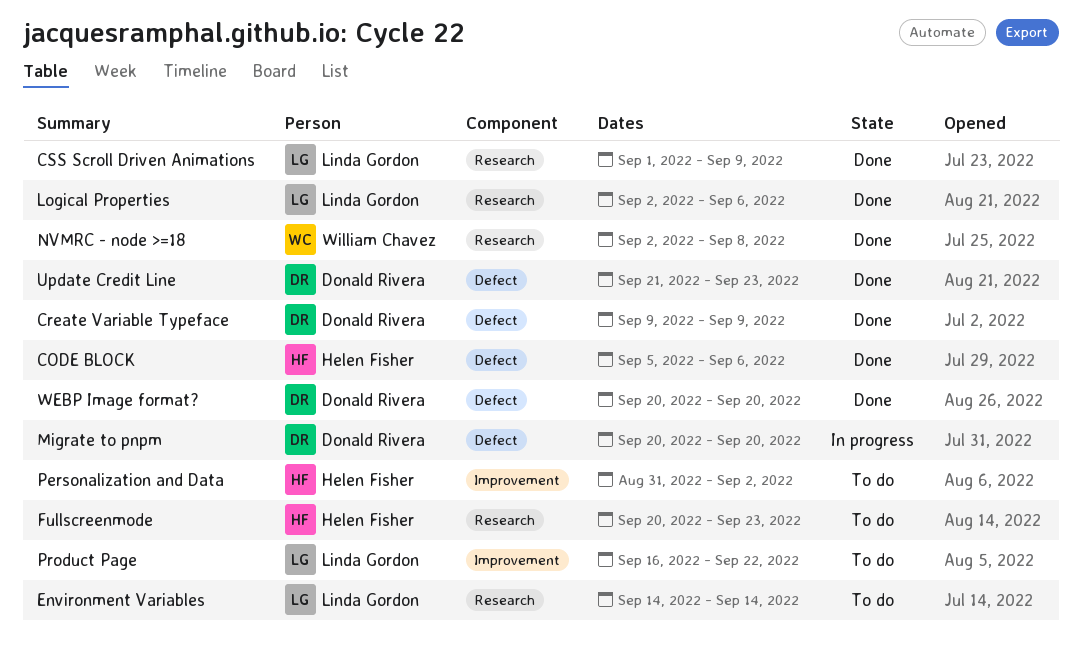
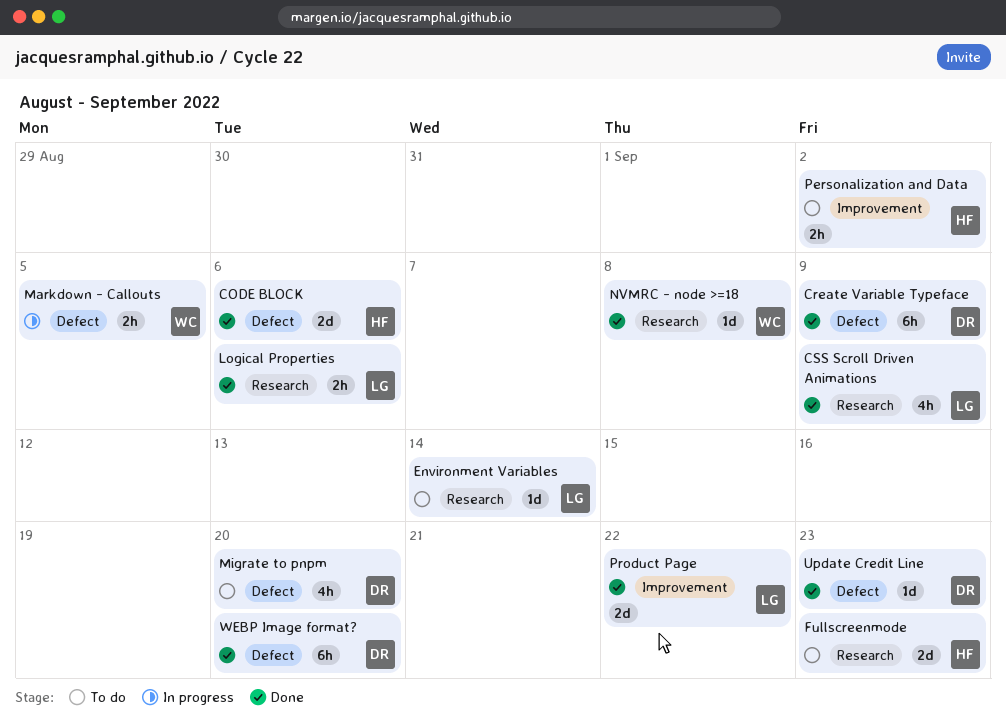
Markdown - Callouts: none -> present
Migrate to pnpm, status: In progress -> To do
Product Page, status: To do -> Done

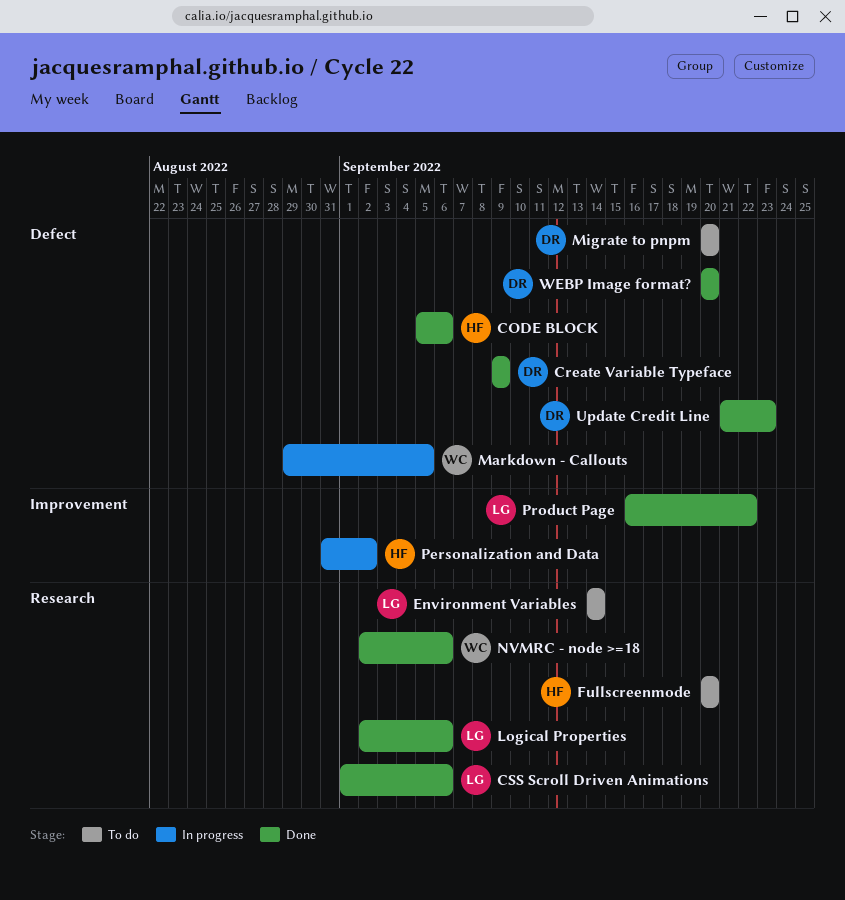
CSS Scroll Driven Animations, due: Sep 9 -> Sep 6
Fullscreenmode, due: Sep 23 -> Sep 20
NVMRC - node >=18, due: Sep 8 -> Sep 6
Personalization and Data, status: To do -> In progress

